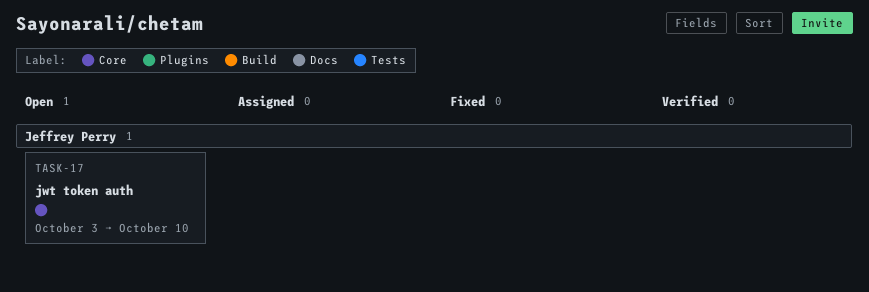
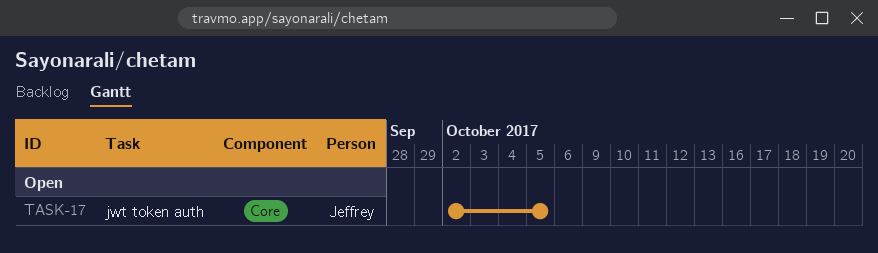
TASK-17, start: Oct 3 -> Oct 2
TASK-17, due: Oct 10 -> Oct 5

